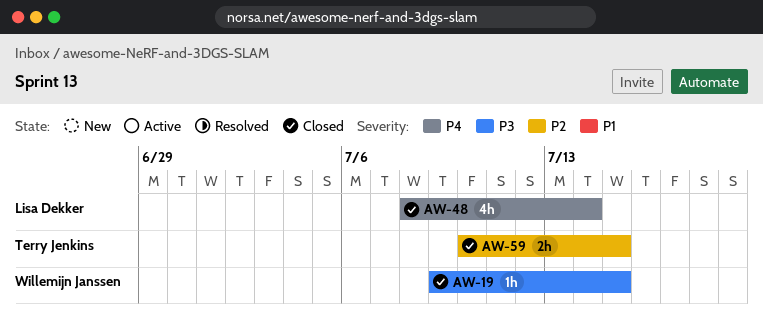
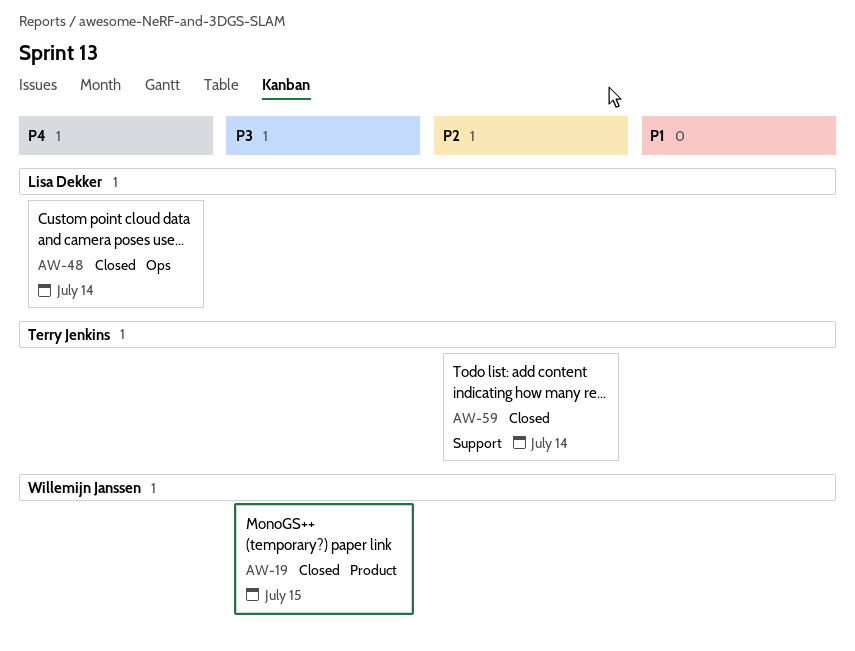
AW-59, due: Jul 15 -> Jul 14

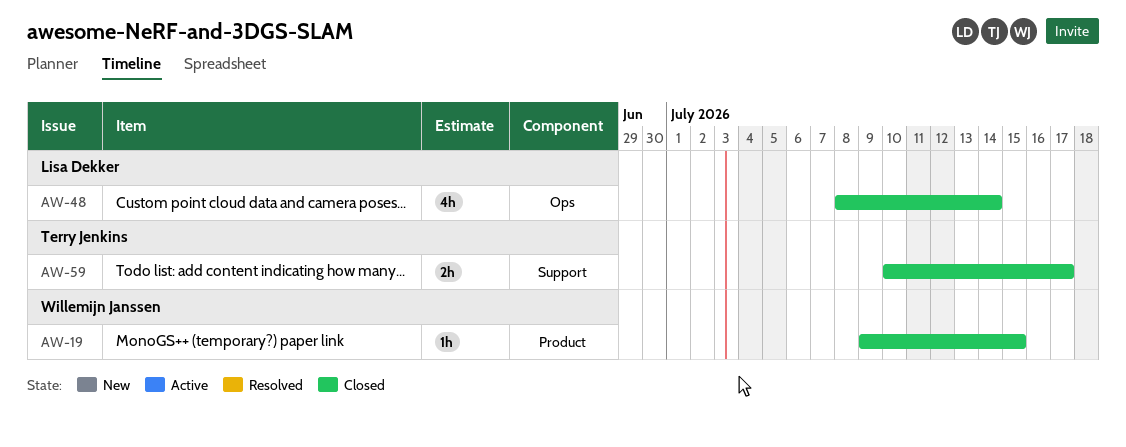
AW-59, due: Jul 14 -> Jul 17

